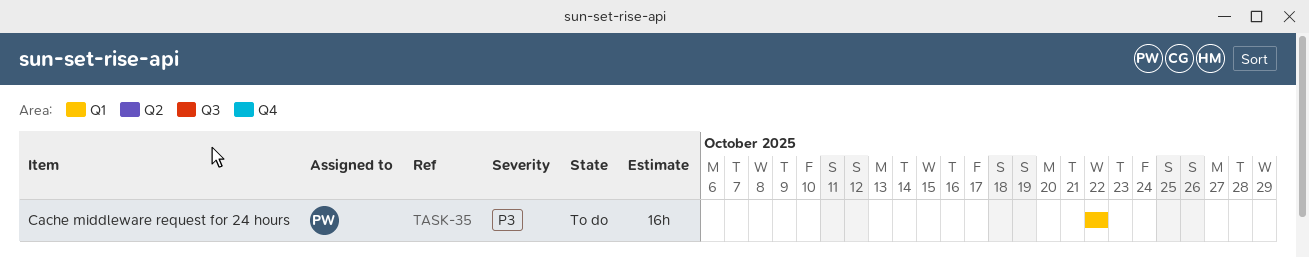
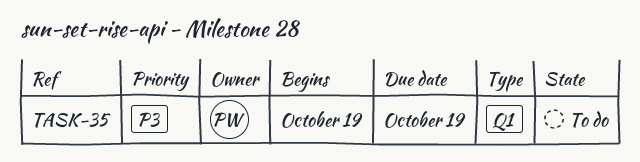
TASK-35, start: Oct 22 -> Oct 19
TASK-35, due: Oct 22 -> Oct 19

